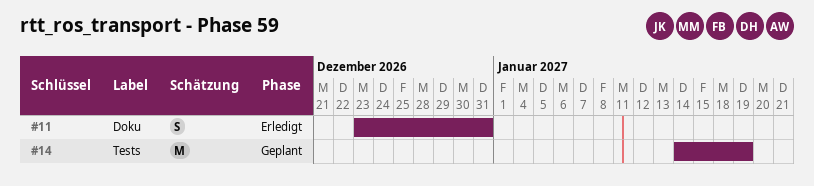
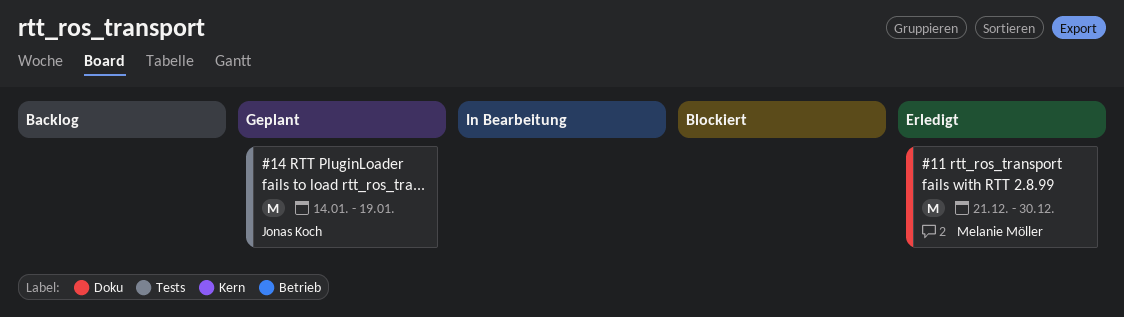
#11, estimate: S -> M
#11, start: Dec 23 -> Dec 21
#11, due: Dec 31 -> Dec 30

